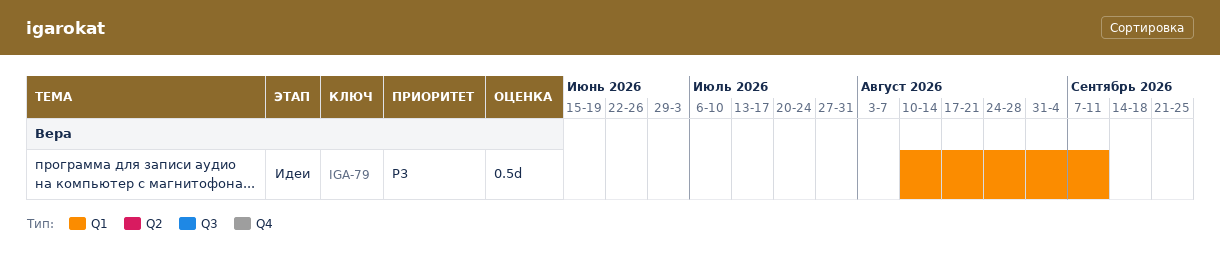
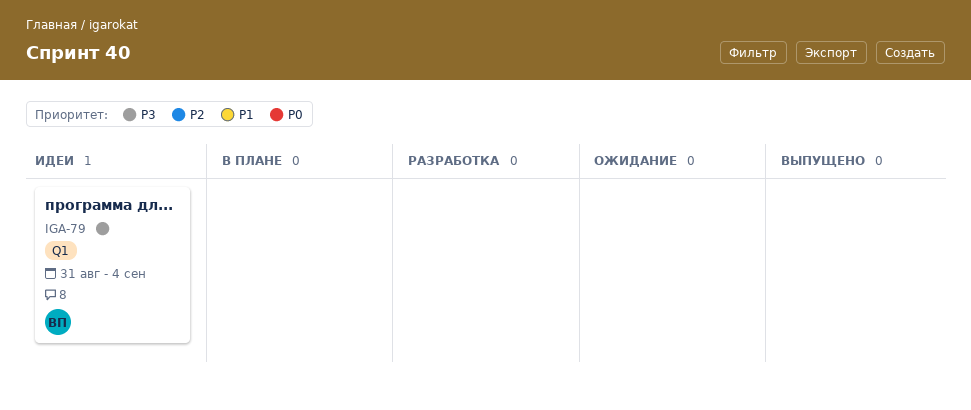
IGA-79, start: Aug 10 -> Aug 31
IGA-79, due: Sep 11 -> Sep 4

